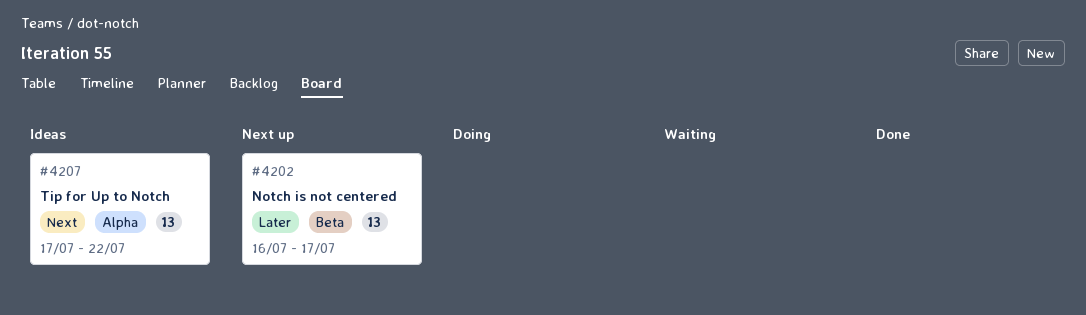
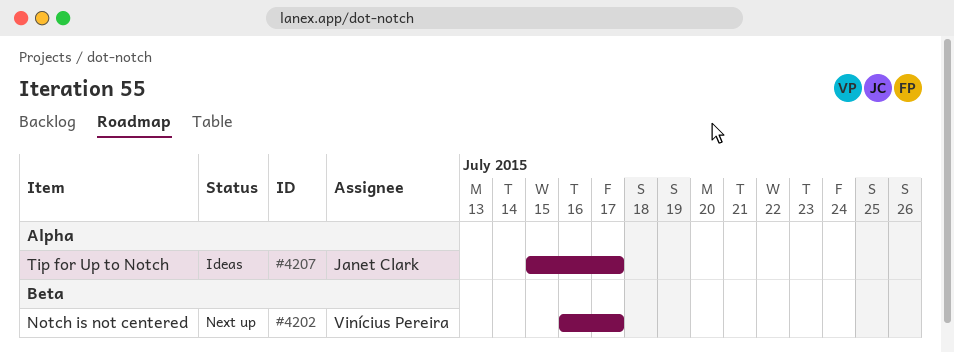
#4207, start: Jul 17 -> Jul 15
#4207, due: Jul 22 -> Jul 17

